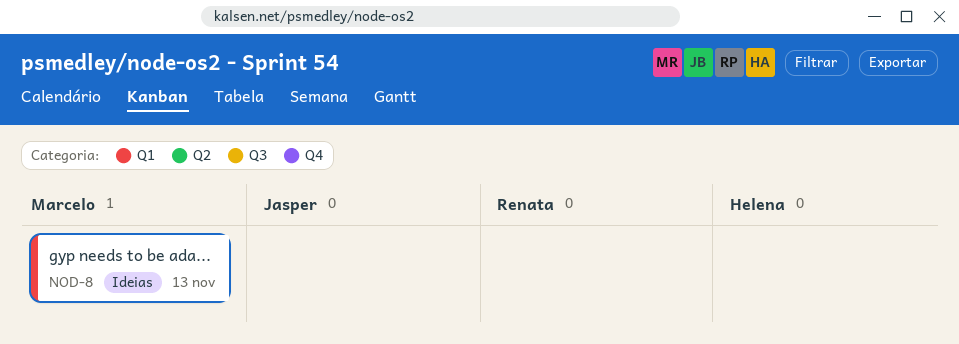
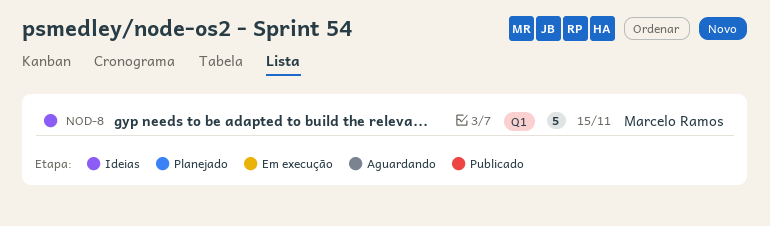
NOD-8, due: Nov 13 -> Nov 15

